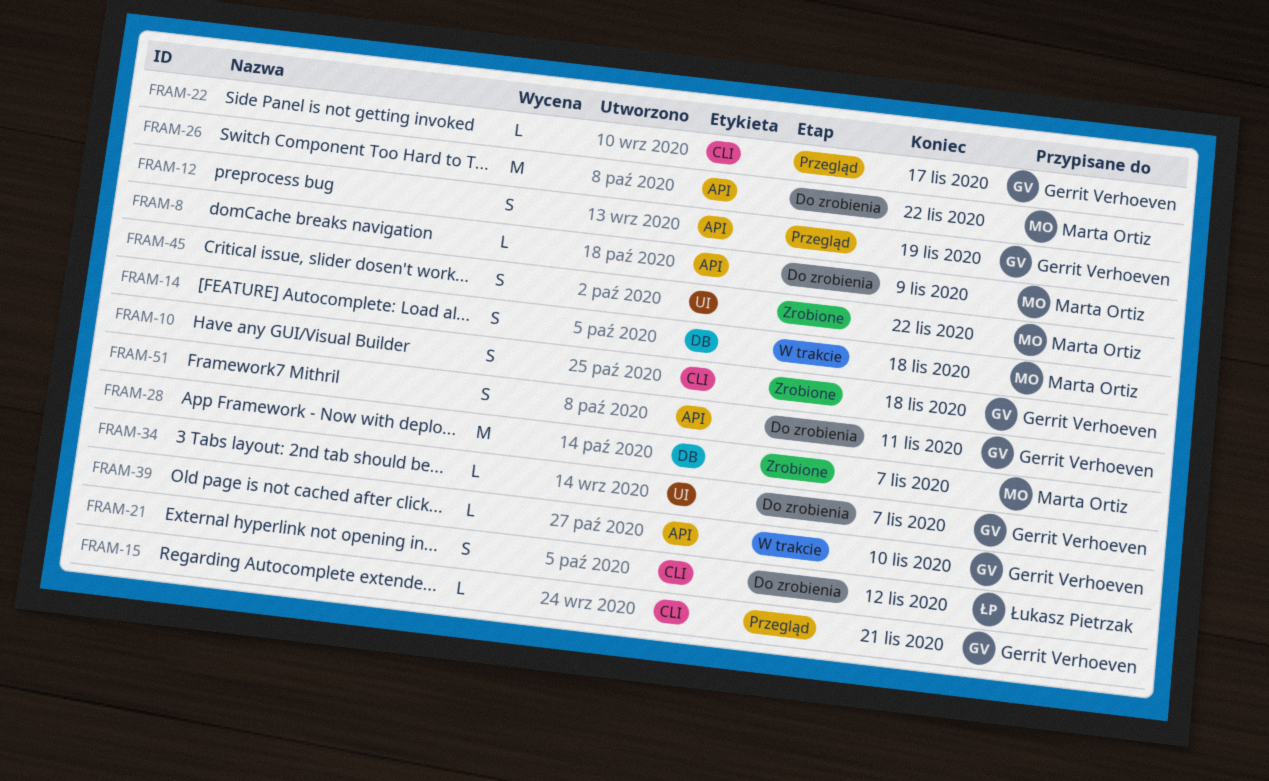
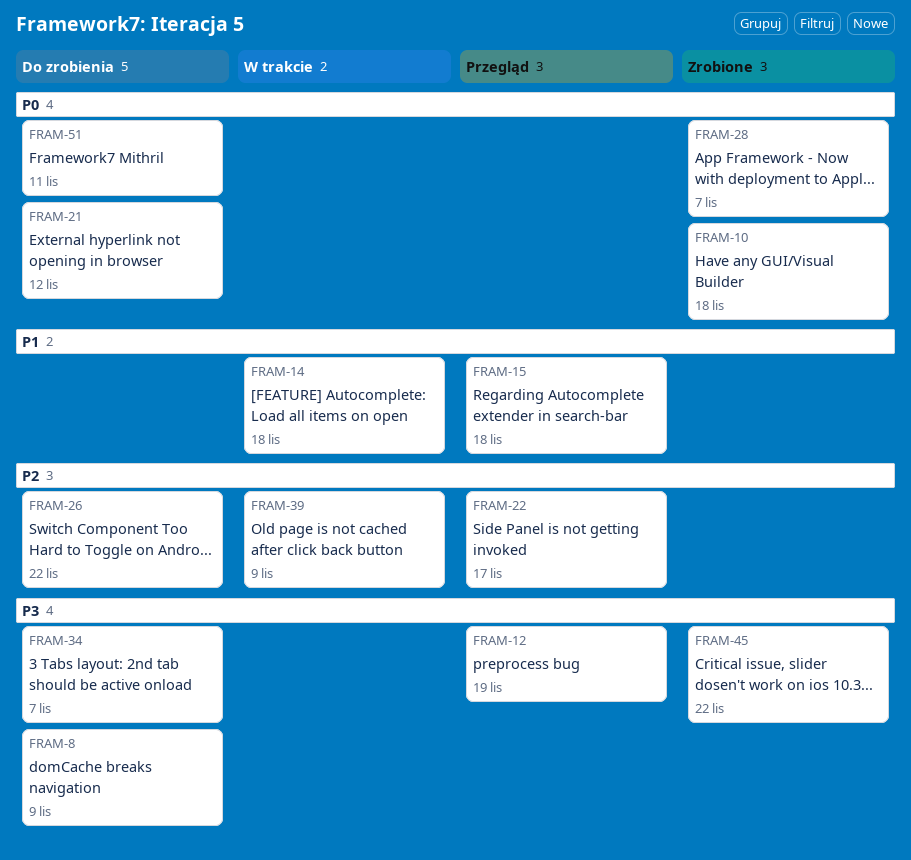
FRAM-15, due: Nov 21 -> Nov 18
FRAM-39, due: Nov 10 -> Nov 9

